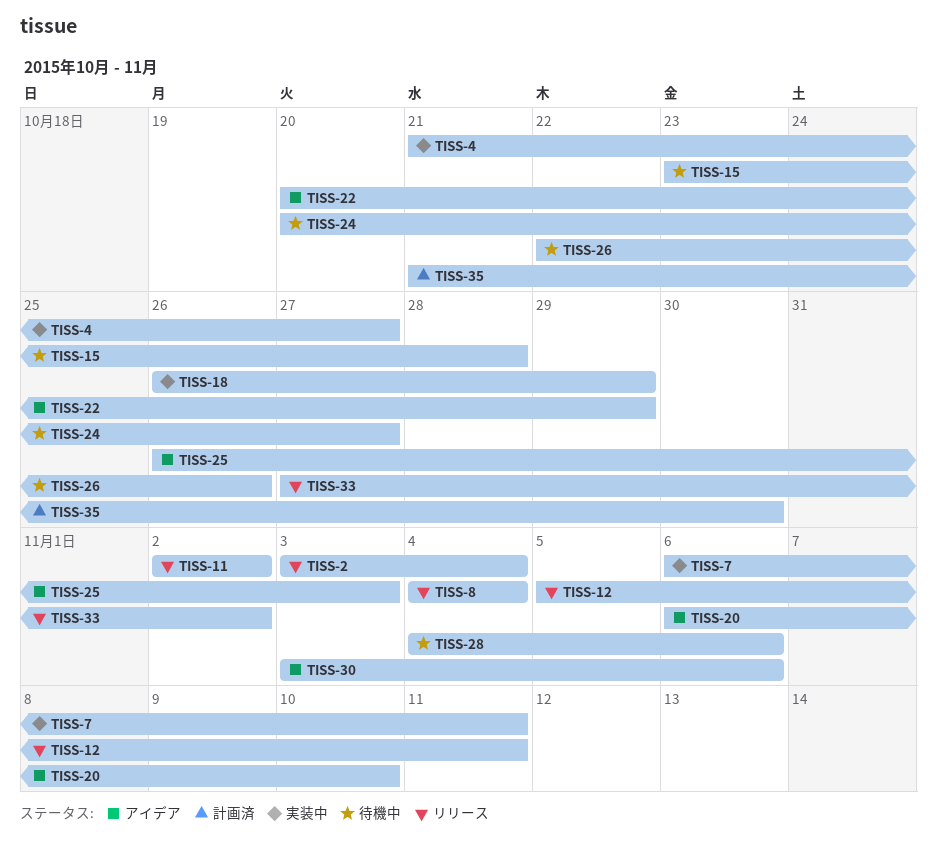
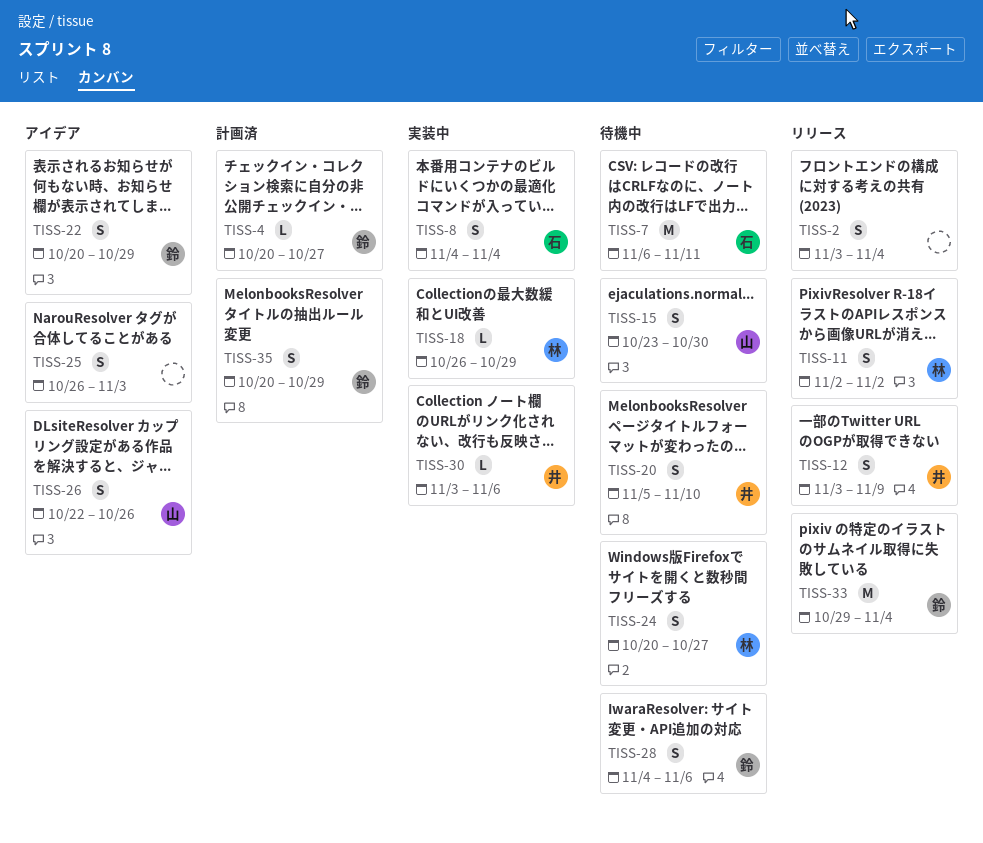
TISS-4, status: 実装中 -> 計画済
TISS-4, start: Oct 21 -> Oct 20
TISS-7, status: 実装中 -> 待機中
TISS-8, status: リリース -> 実装中
TISS-12, start: Nov 5 -> Nov 3
TISS-12, due: Nov 11 -> Nov 9
TISS-15, due: Oct 28 -> Oct 30
TISS-20, status: アイデア -> 待機中
TISS-20, start: Nov 6 -> Nov 5
TISS-26, status: 待機中 -> アイデア
TISS-30, status: アイデア -> 実装中
TISS-33, start: Oct 27 -> Oct 29
TISS-33, due: Nov 2 -> Nov 4
TISS-35, start: Oct 21 -> Oct 20
TISS-35, due: Oct 30 -> Oct 29

